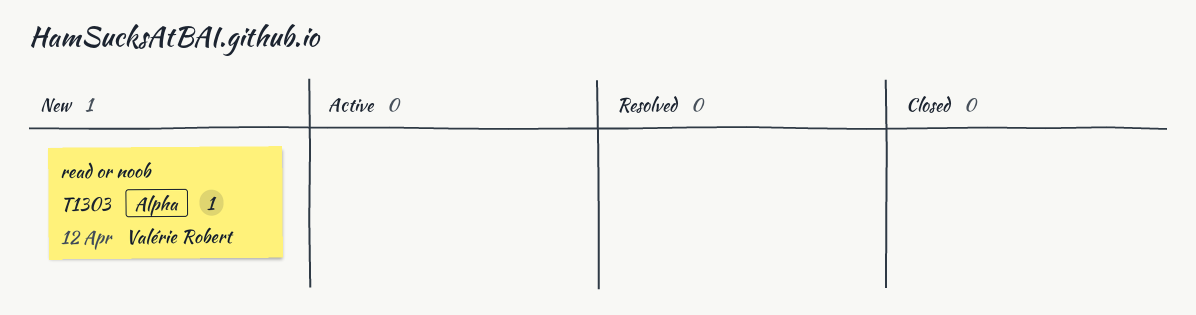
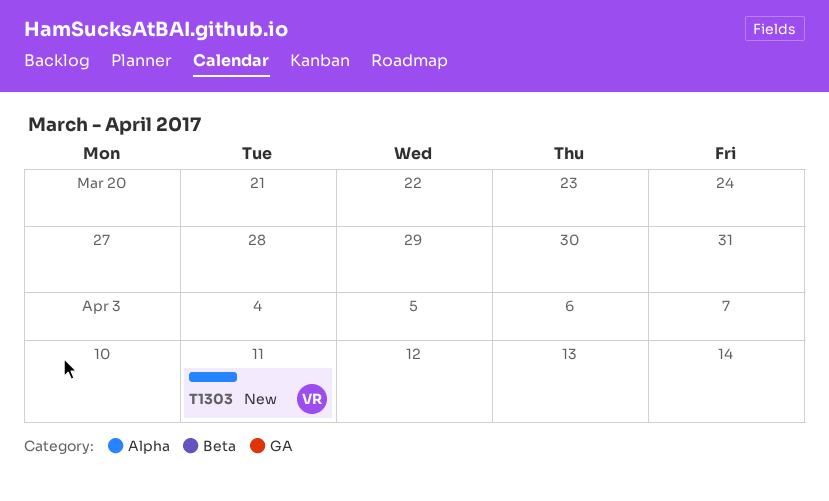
T1303, due: Apr 12 -> Apr 11

